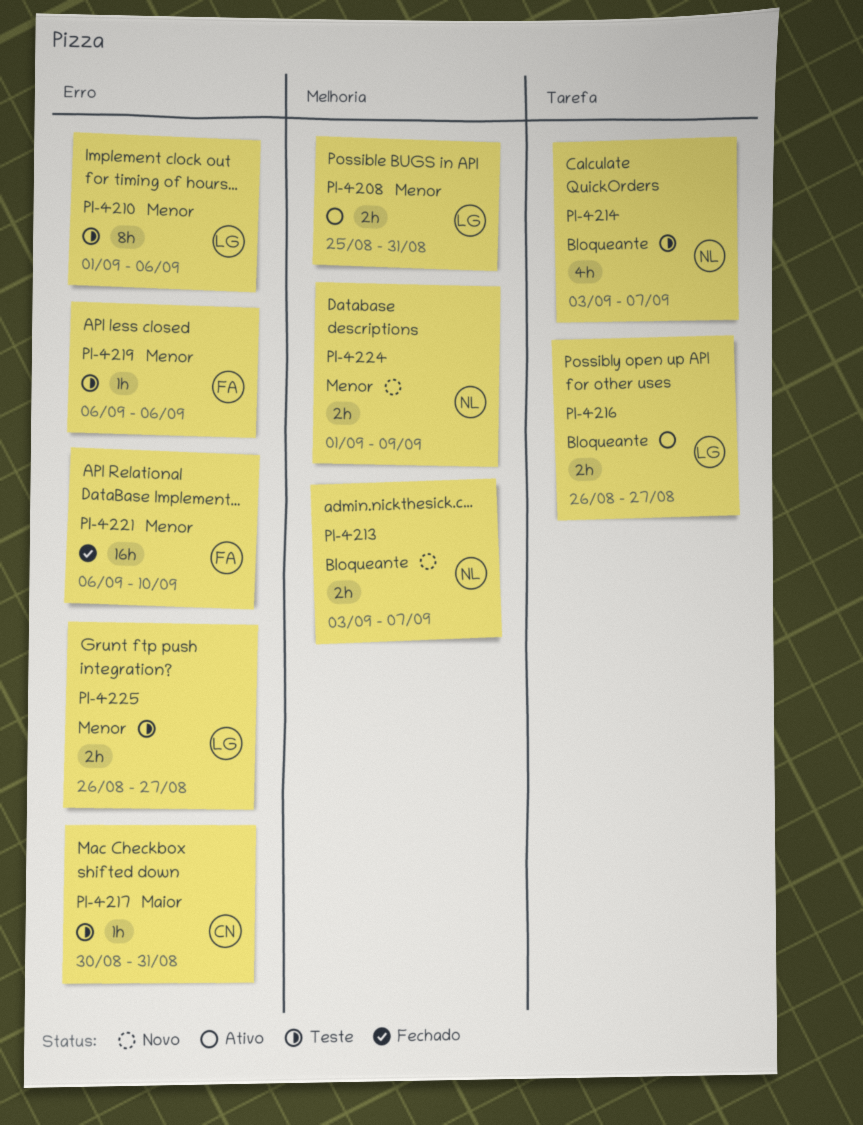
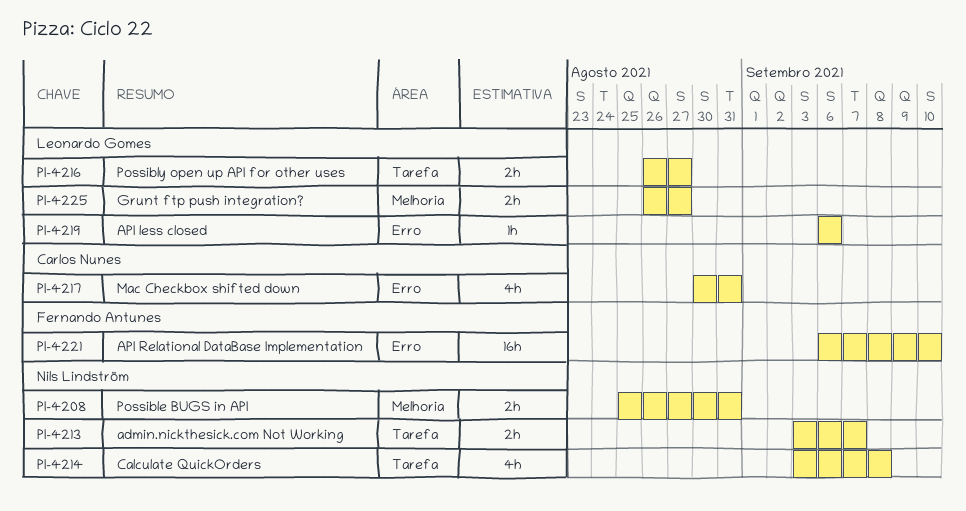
PI-4208, owner: Leonardo Gomes -> Nils Lindström
PI-4210: present -> none
PI-4213, label: Melhoria -> Tarefa
PI-4214, due: Sep 7 -> Sep 8
PI-4217, estimate: 1h -> 4h
PI-4219, owner: Fernando Antunes -> Leonardo Gomes
PI-4224: present -> none
PI-4225, label: Erro -> Melhoria

